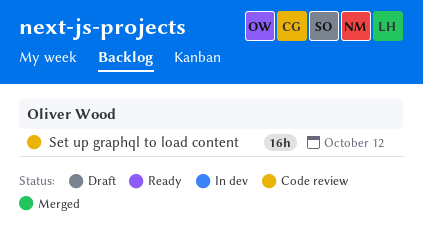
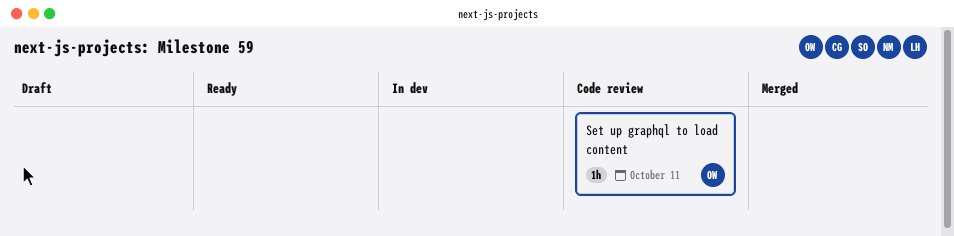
Set up graphql to load content, estimate: 16h -> 1h
Set up graphql to load content, due: Oct 12 -> Oct 11

